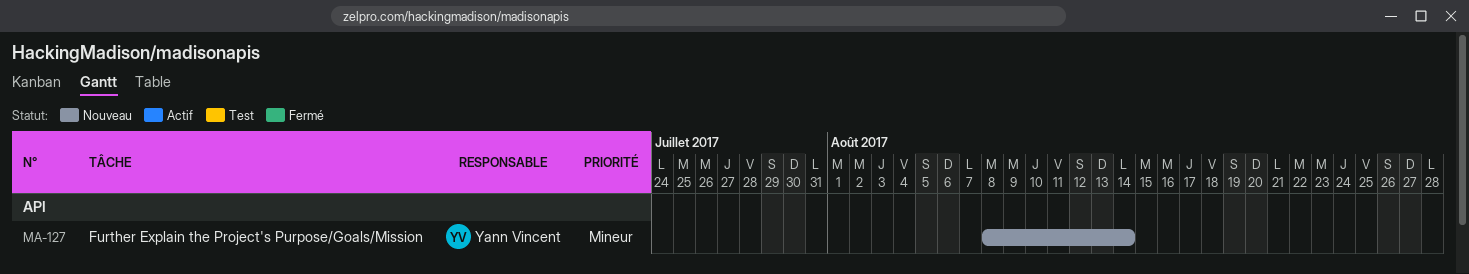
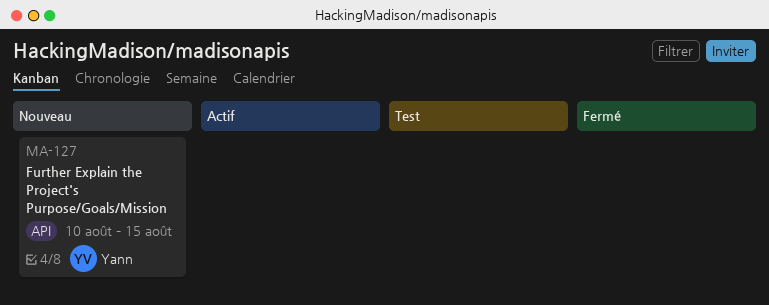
MA-127, start: Aug 8 -> Aug 10
MA-127, due: Aug 14 -> Aug 15

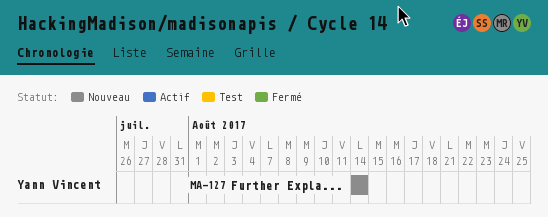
MA-127, start: Aug 10 -> Aug 14
MA-127, due: Aug 15 -> Aug 14

